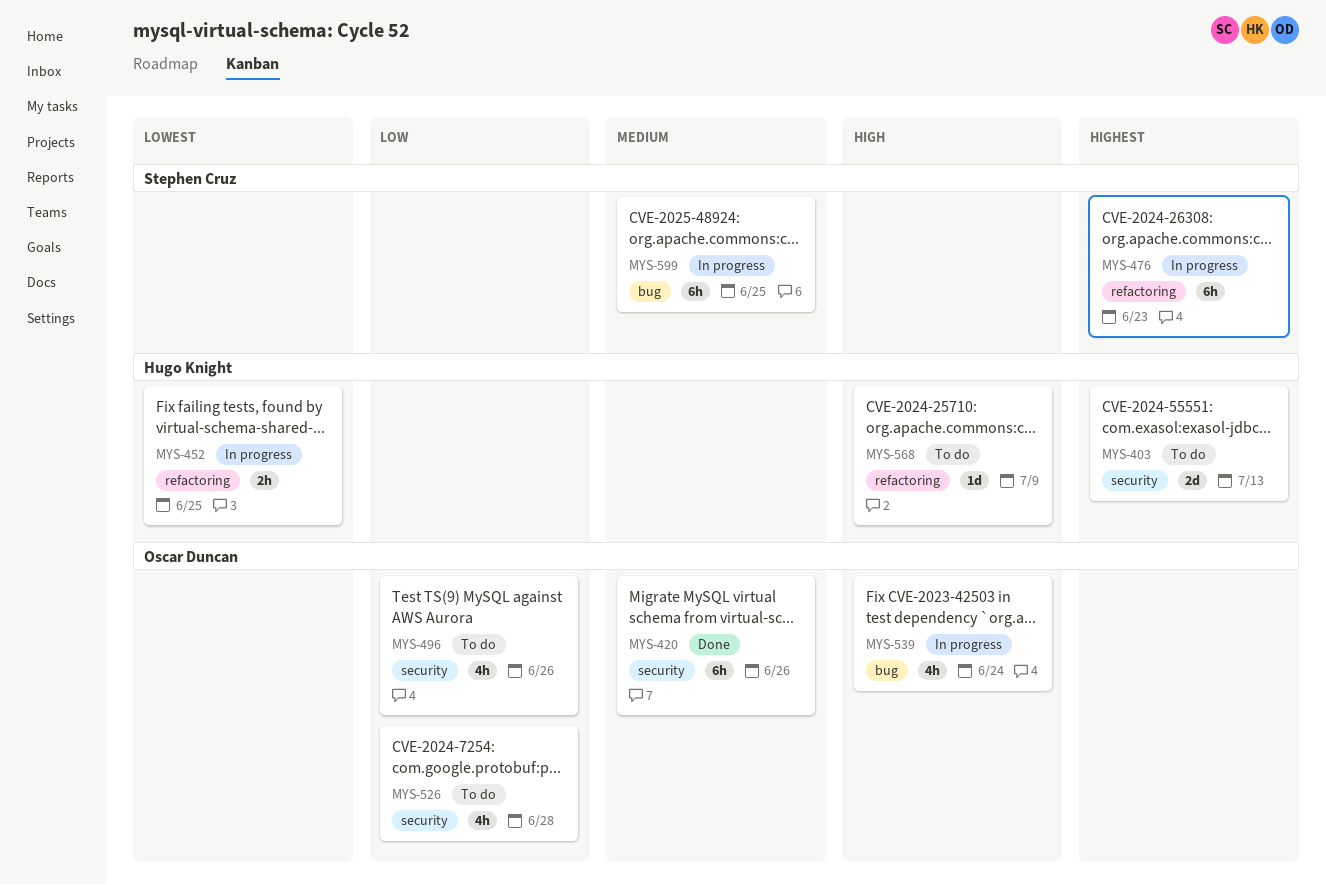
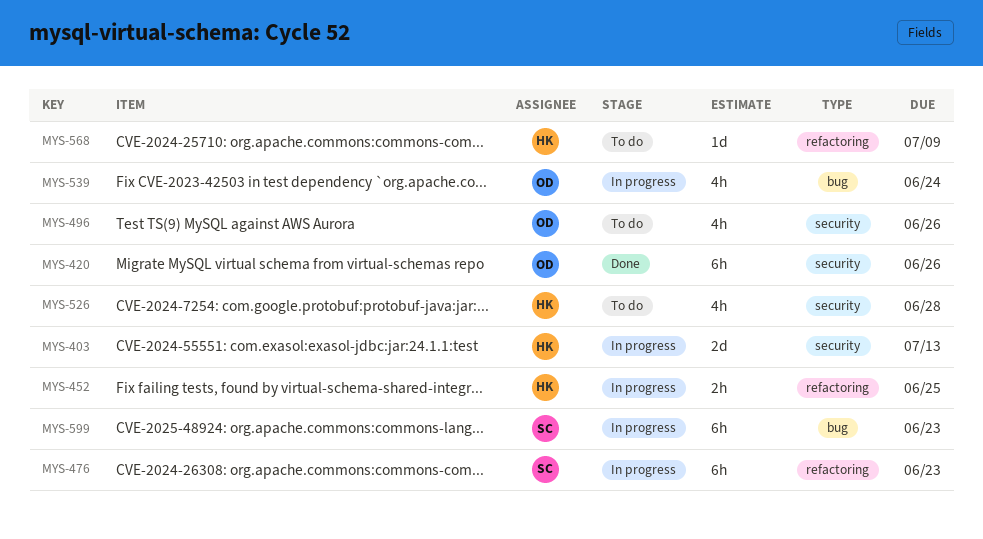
MYS-403, status: To do -> In progress
MYS-526, owner: Oscar Duncan -> Hugo Knight
MYS-599, due: Jun 25 -> Jun 23

